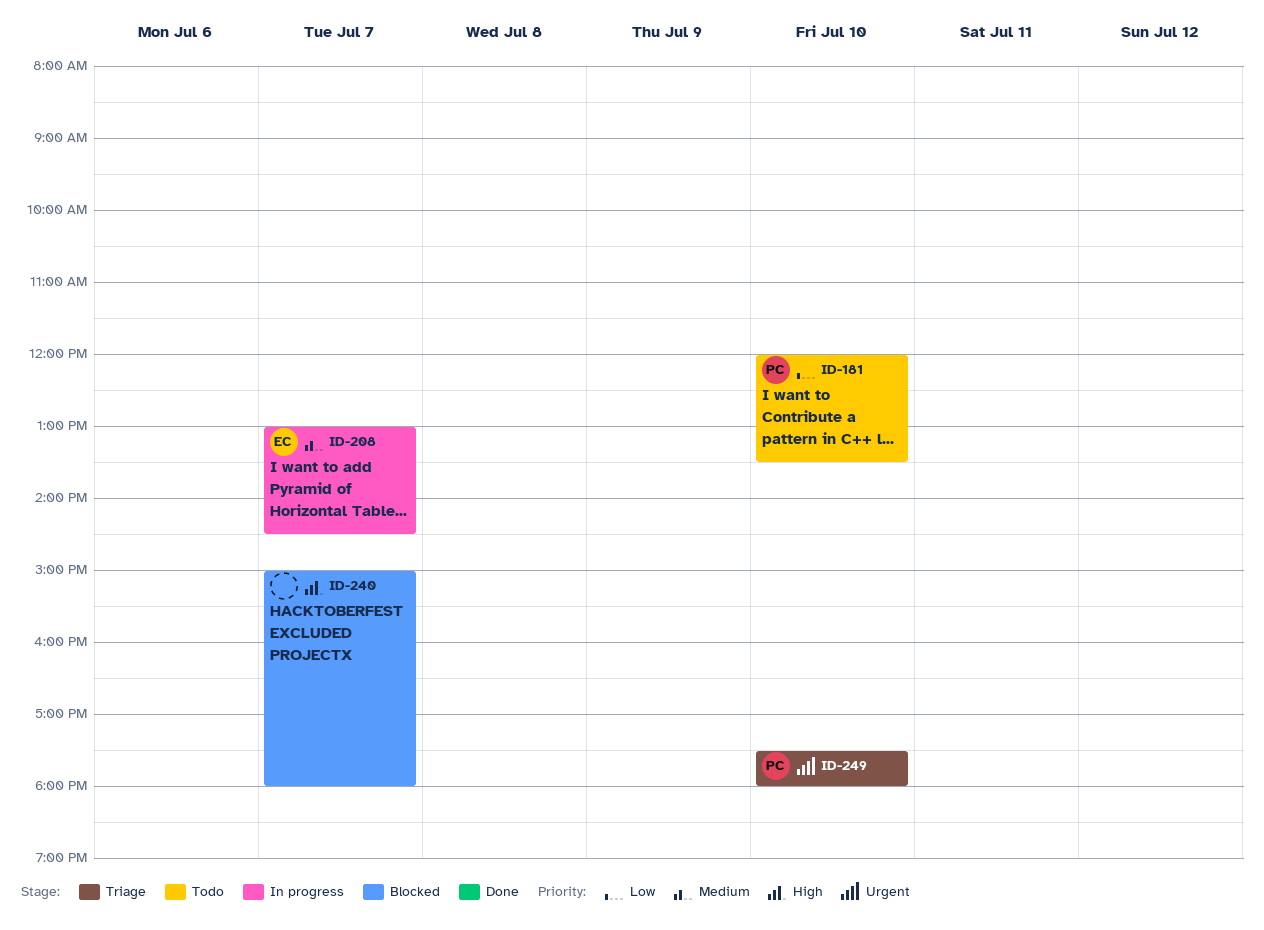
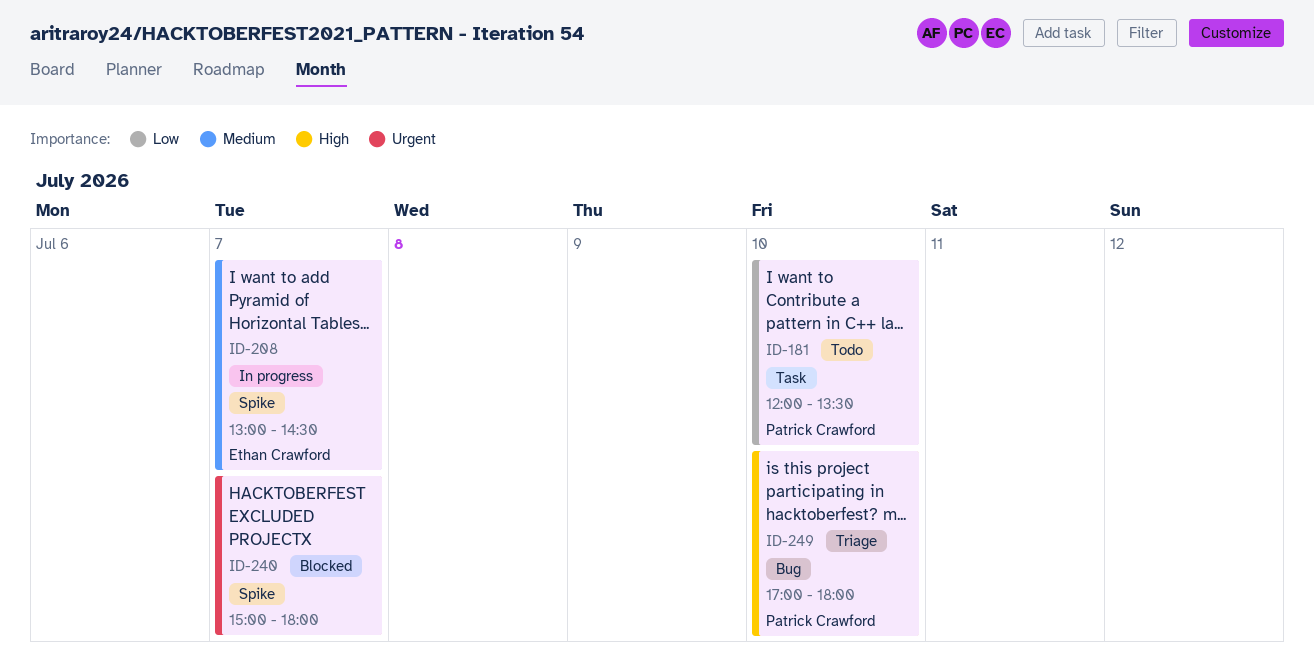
ID-240, priority: High -> Urgent
ID-249, priority: Urgent -> High
ID-249, begins: 17:30 -> 17:00

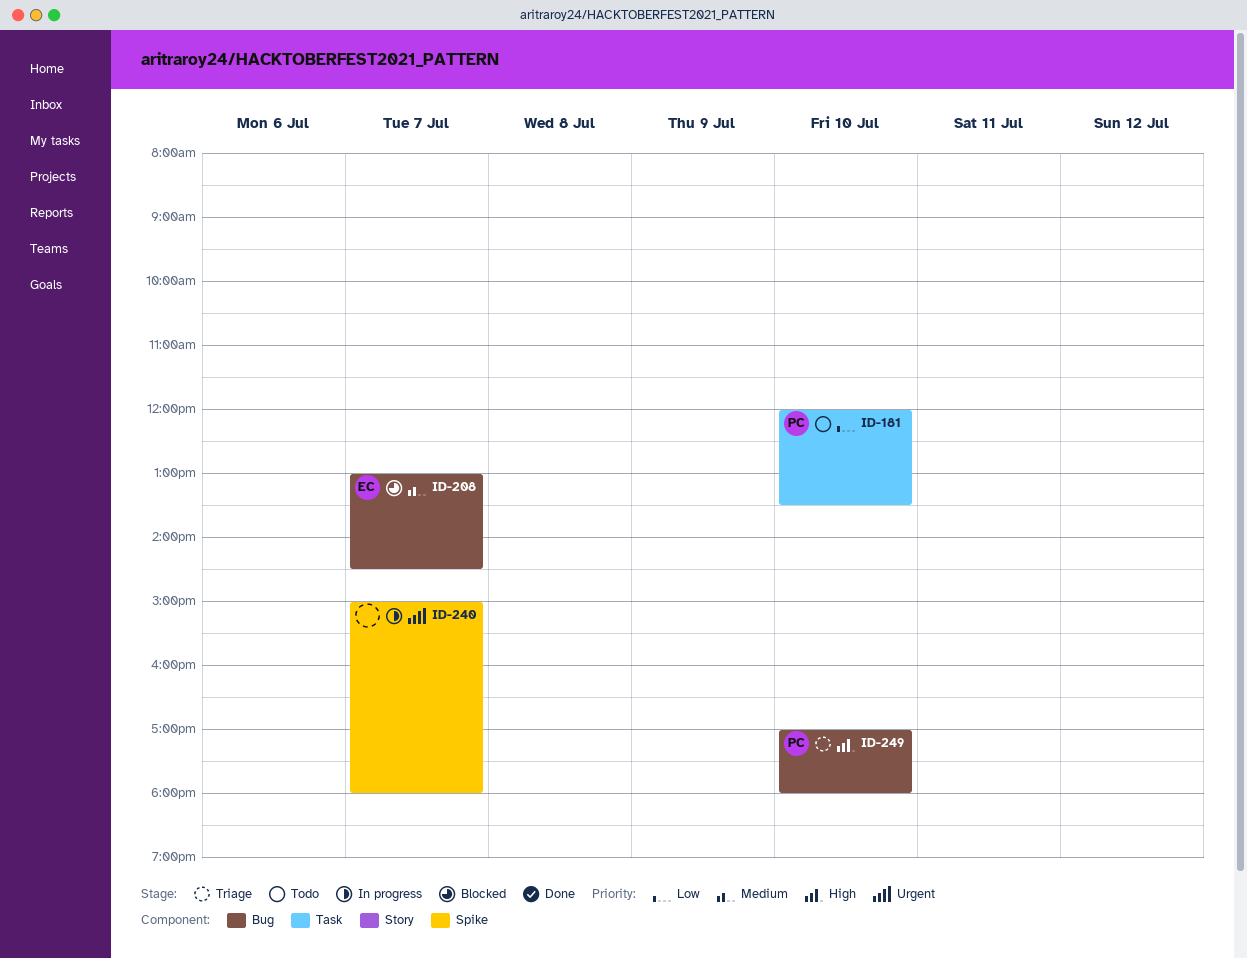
ID-208, status: In progress -> Blocked
ID-208, label: Spike -> Bug
ID-240, status: Blocked -> In progress

